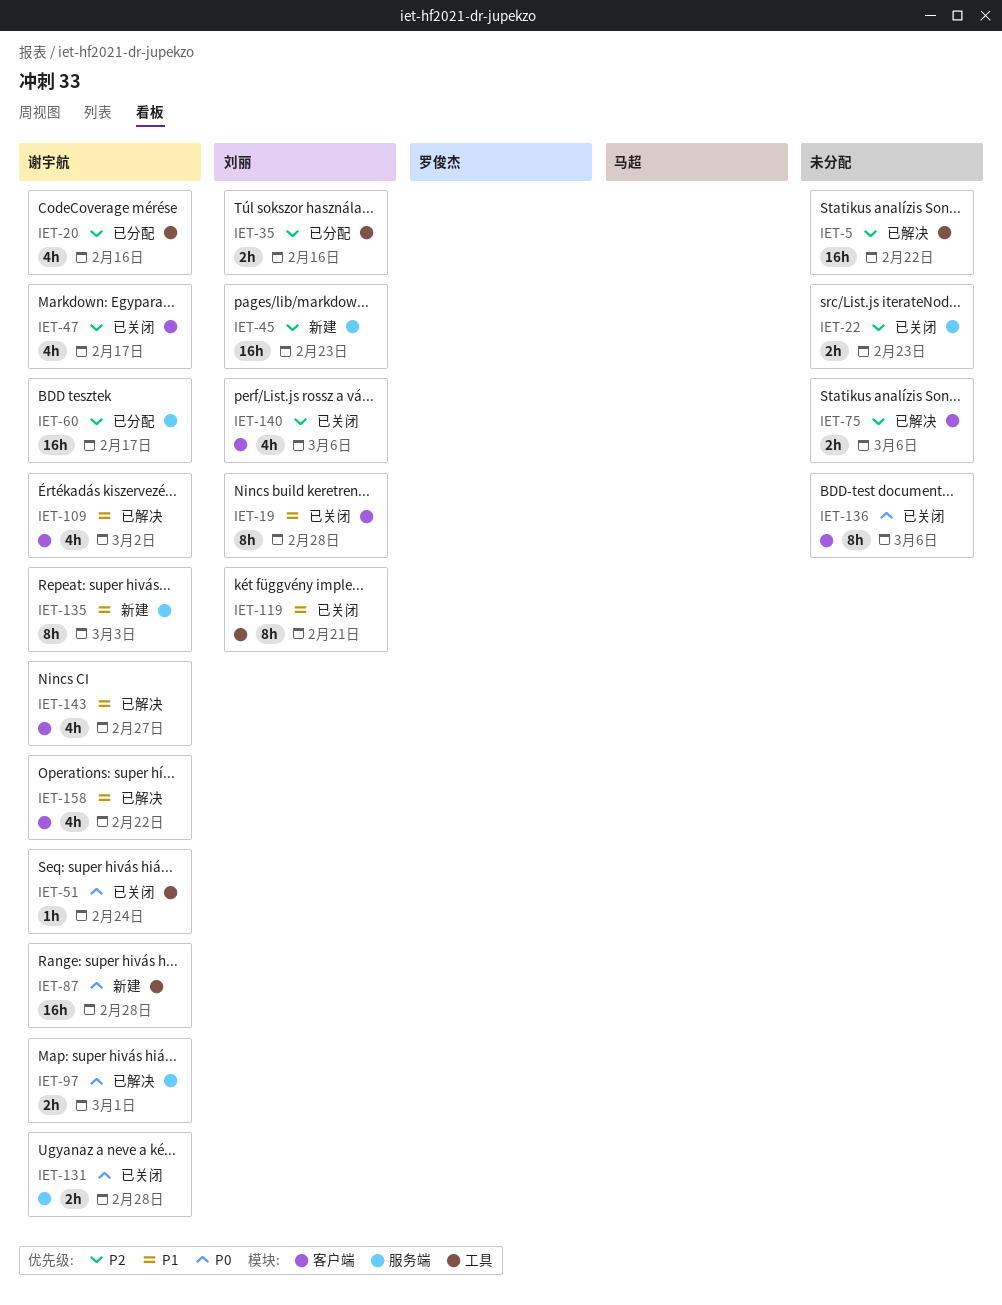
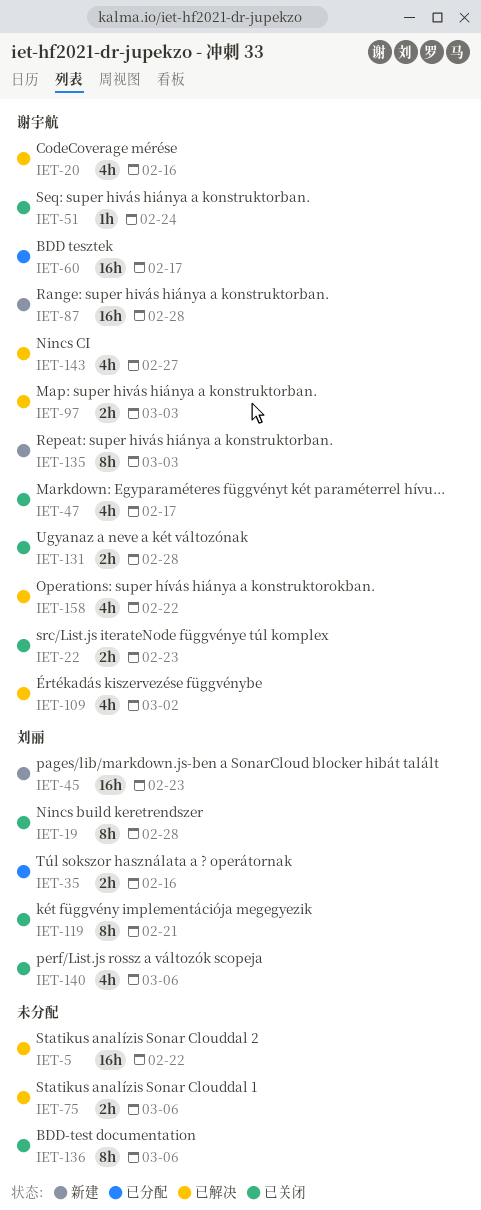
IET-20, status: 已分配 -> 已解决
IET-22, owner: none -> 谢宇航
IET-97, due: Mar 1 -> Mar 3

